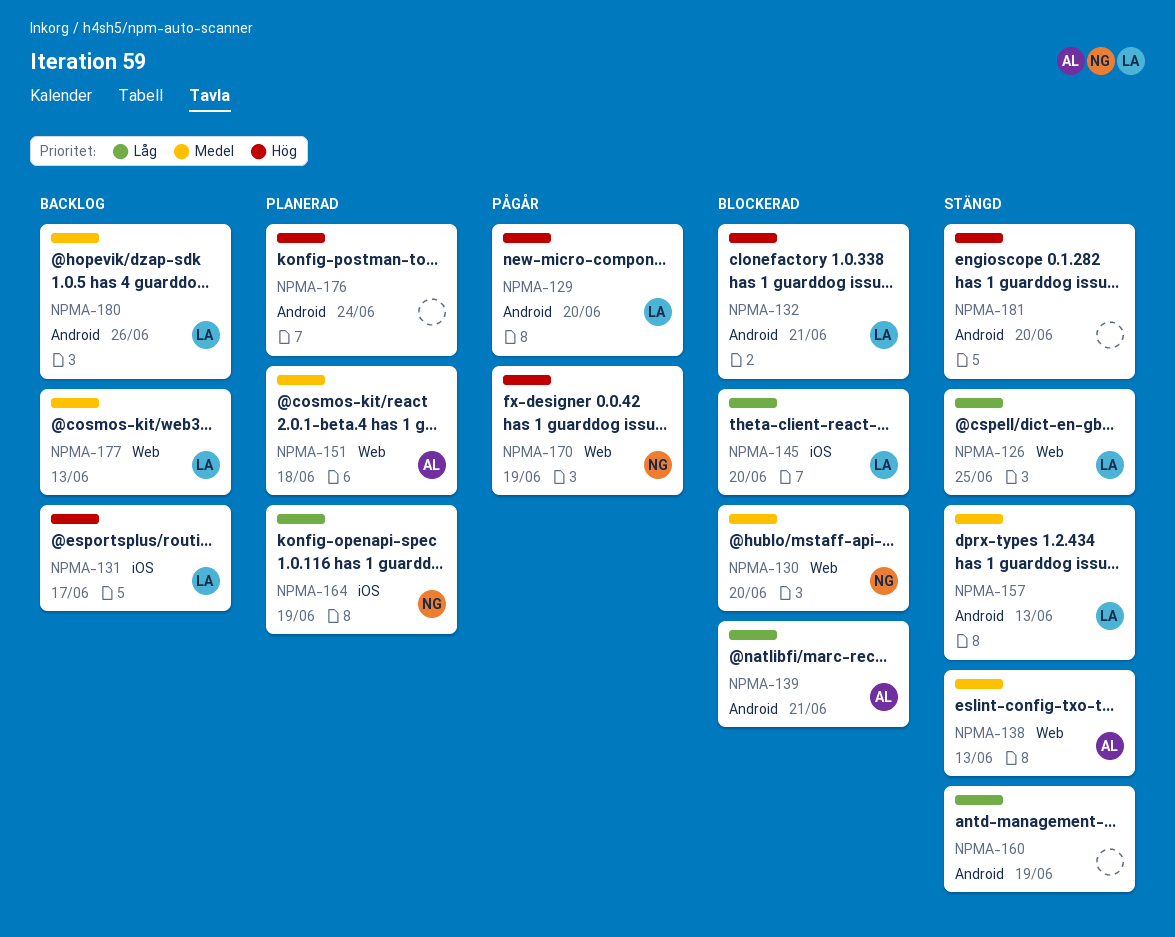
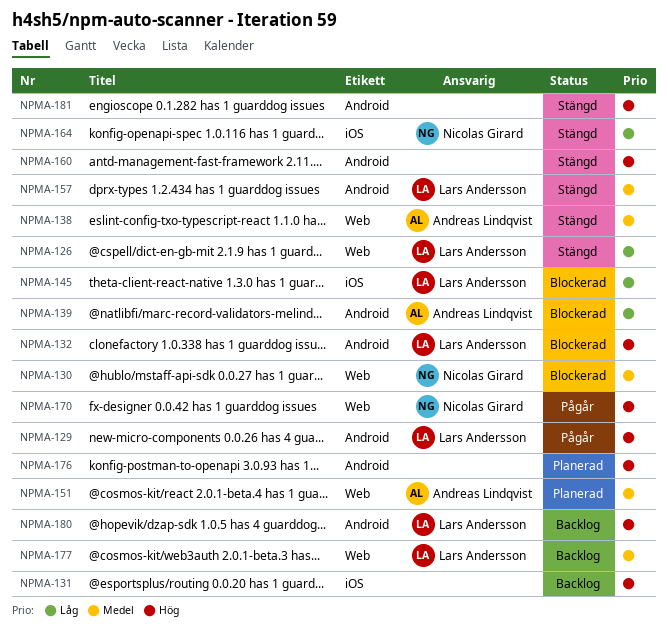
NPMA-131, owner: Lars Andersson -> none
NPMA-160, priority: Låg -> Hög
NPMA-164, status: Planerad -> Stängd
NPMA-180, priority: Medel -> Hög

